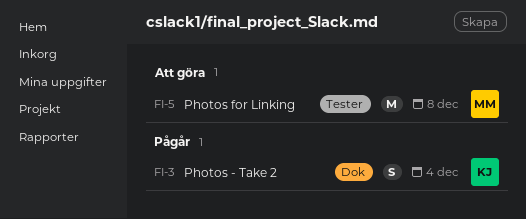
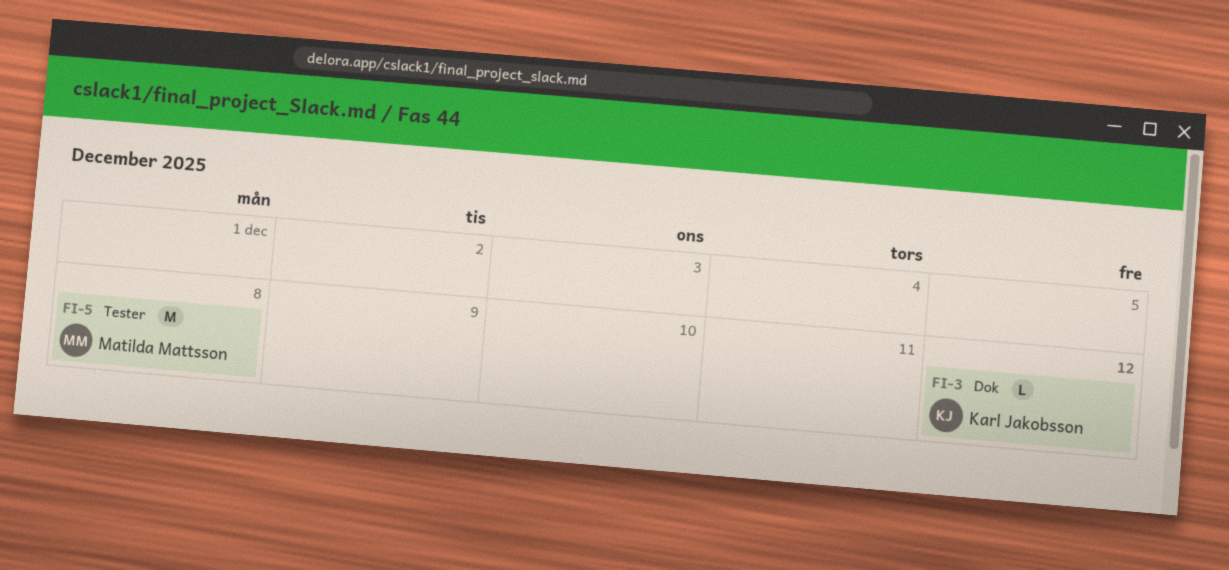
FI-3, estimate: S -> L
FI-3, due: Dec 4 -> Dec 12

